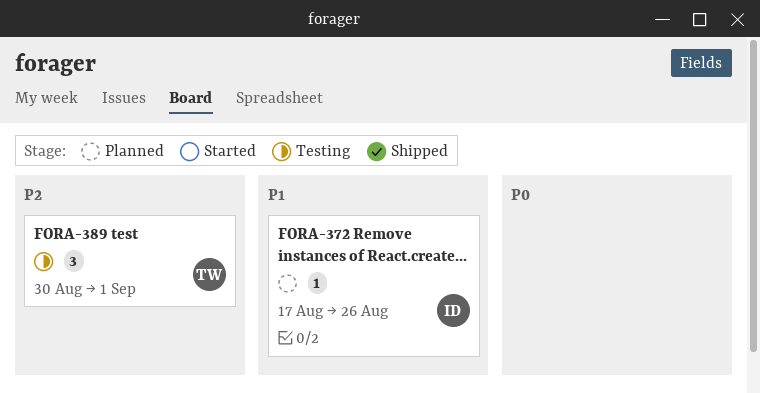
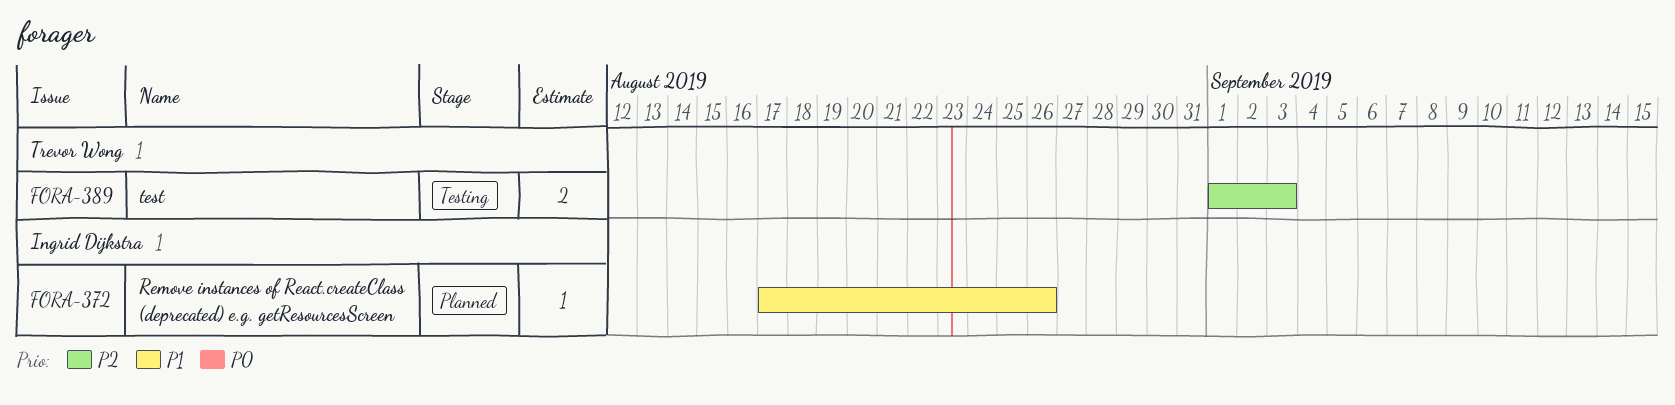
FORA-389, estimate: 3 -> 2
FORA-389, start: Aug 30 -> Sep 1
FORA-389, due: Sep 1 -> Sep 3

